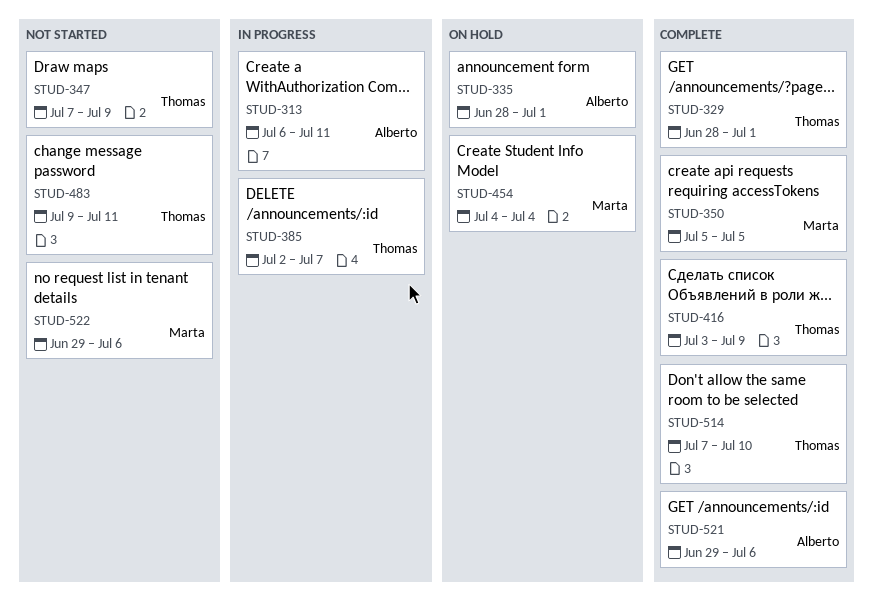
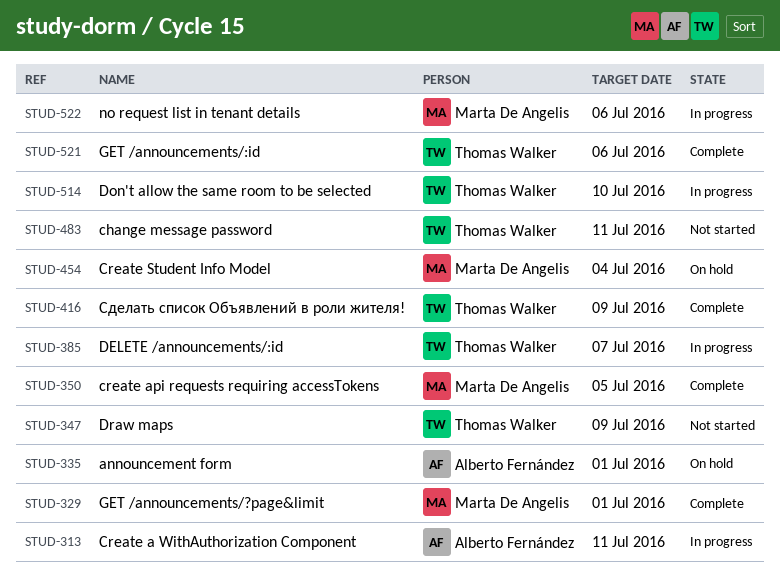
STUD-329, owner: Thomas Walker -> Marta De Angelis
STUD-514, status: Complete -> In progress
STUD-521, owner: Alberto Fernández -> Thomas Walker
STUD-522, status: Not started -> In progress

